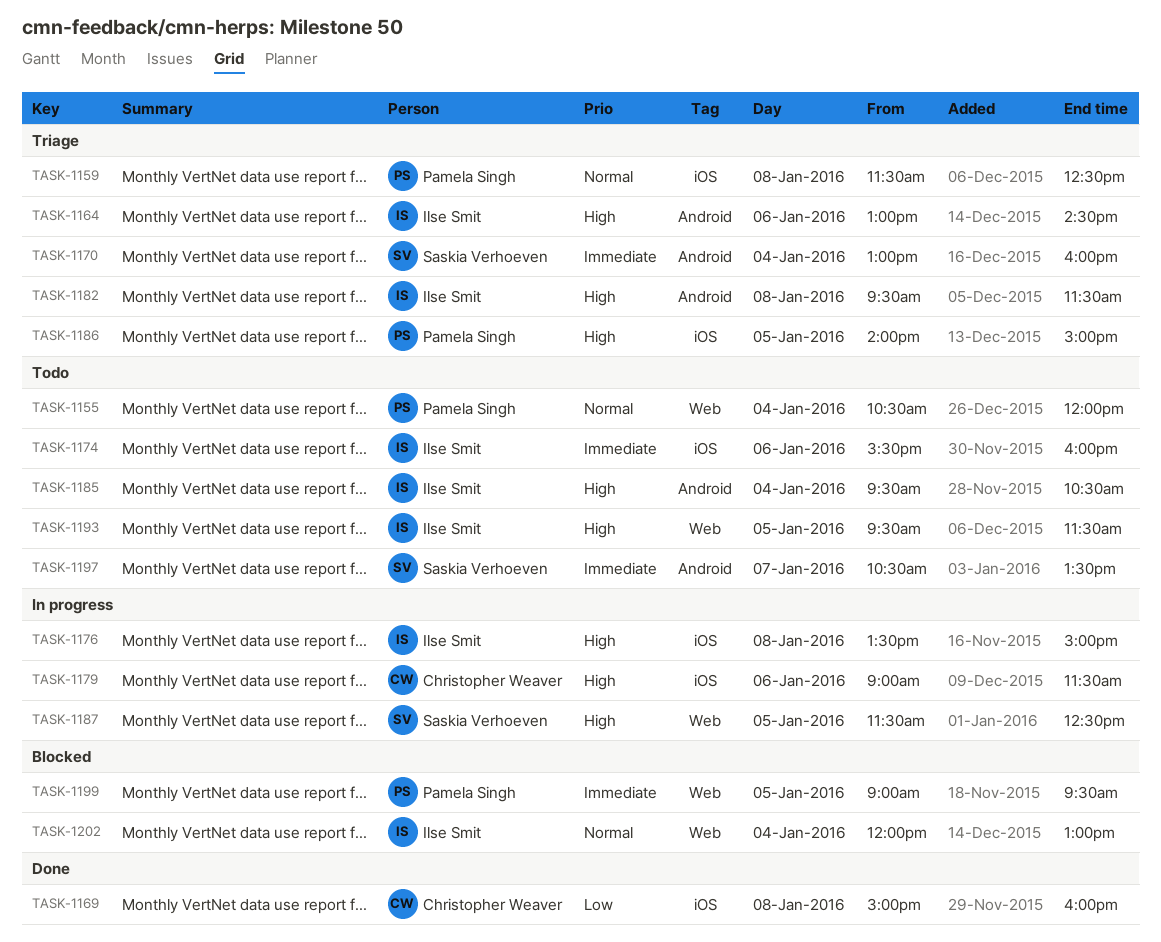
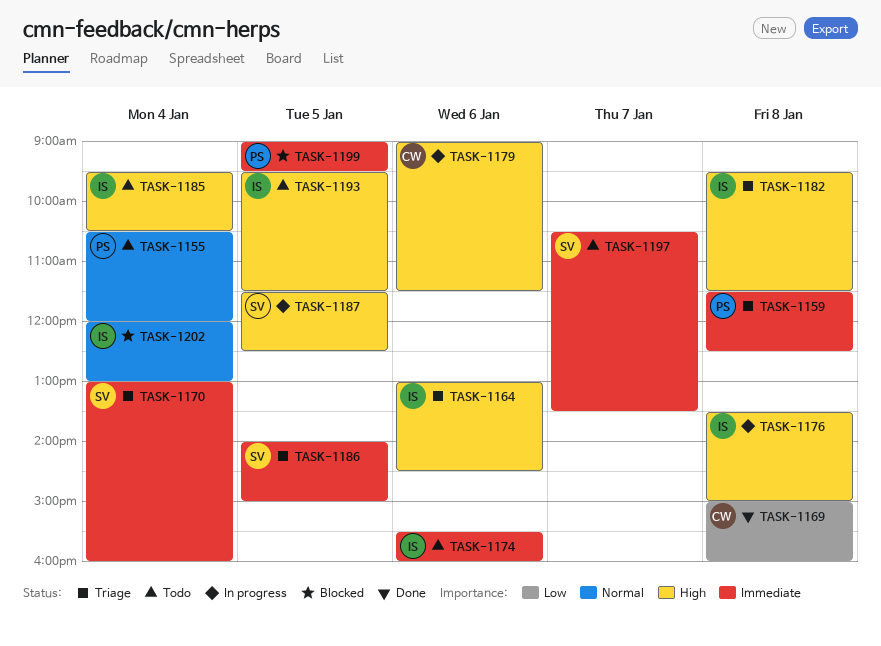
TASK-1159, priority: Normal -> Immediate
TASK-1186, owner: Pamela Singh -> Saskia Verhoeven
TASK-1186, priority: High -> Immediate

